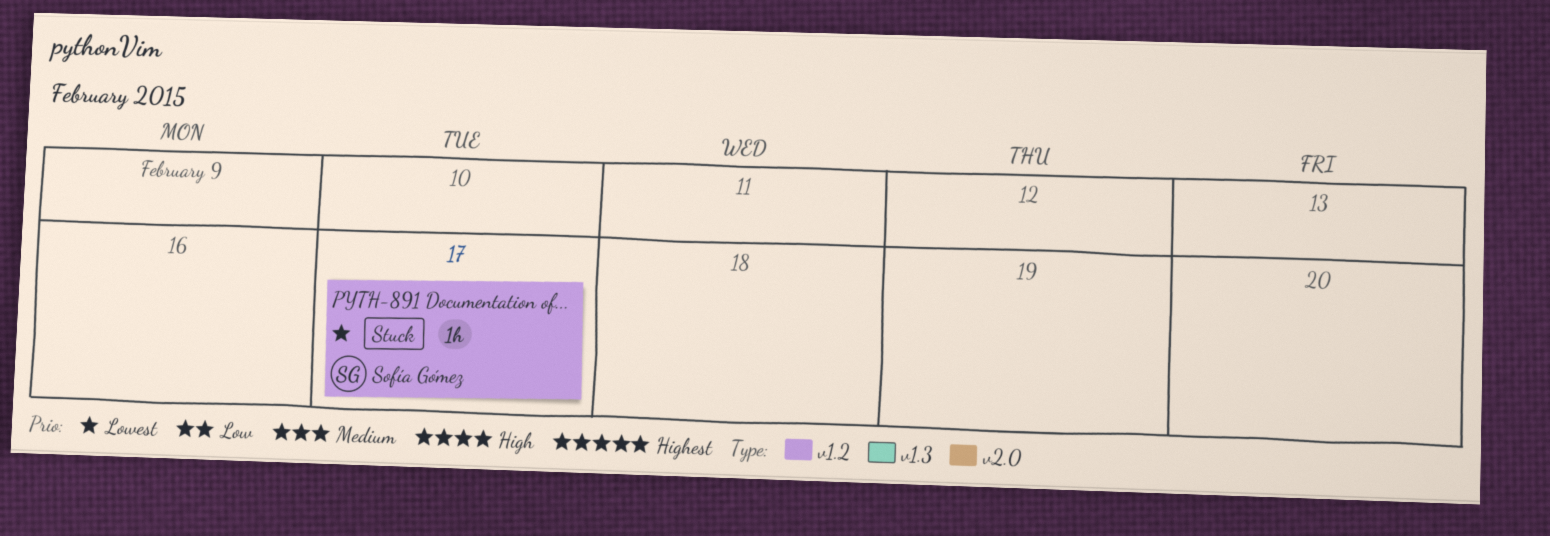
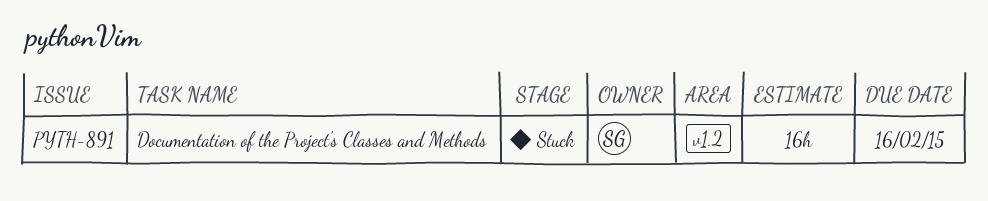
PYTH-891, estimate: 1h -> 16h
PYTH-891, due: Feb 17 -> Feb 16

